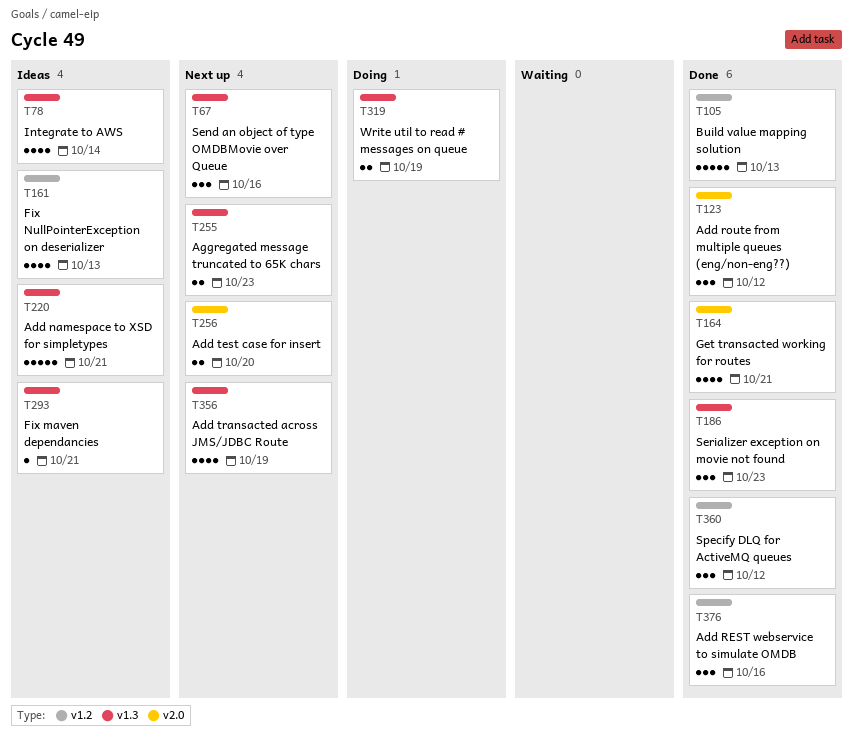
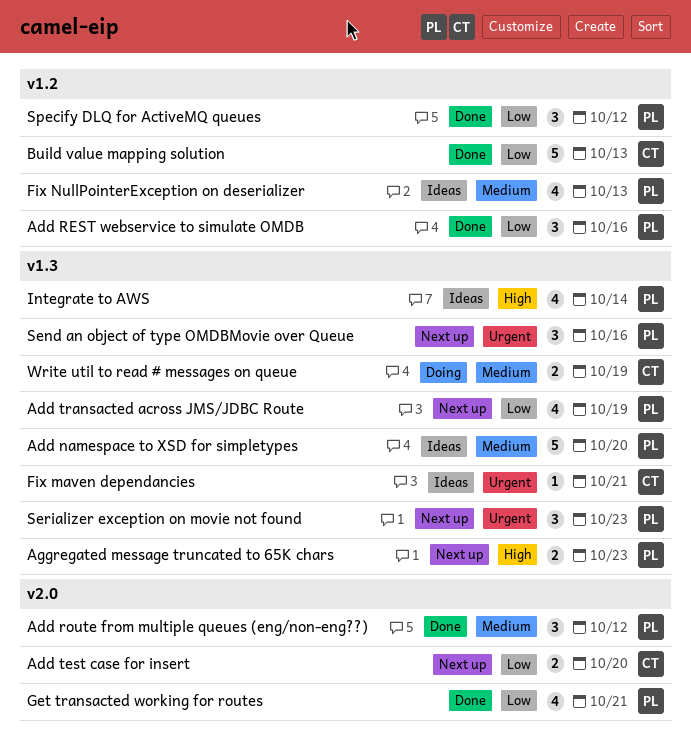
Add namespace to XSD for simpletypes, due: Oct 21 -> Oct 20
Serializer exception on movie not found, status: Done -> Next up

